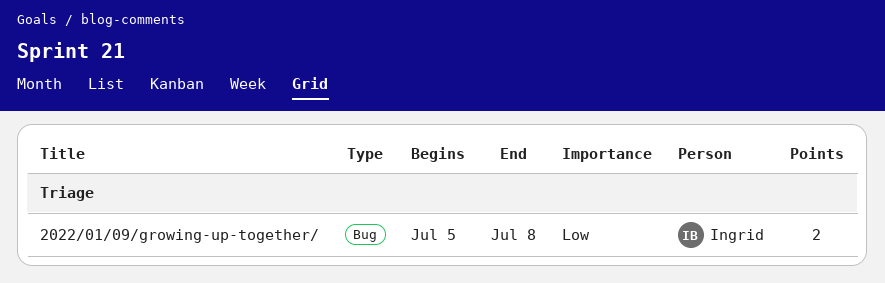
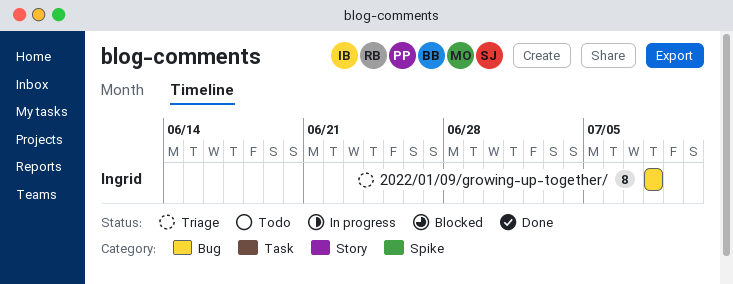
2022/01/09/growing-up-together/, estimate: 2 -> 8
2022/01/09/growing-up-together/, start: Jul 5 -> Jul 8

